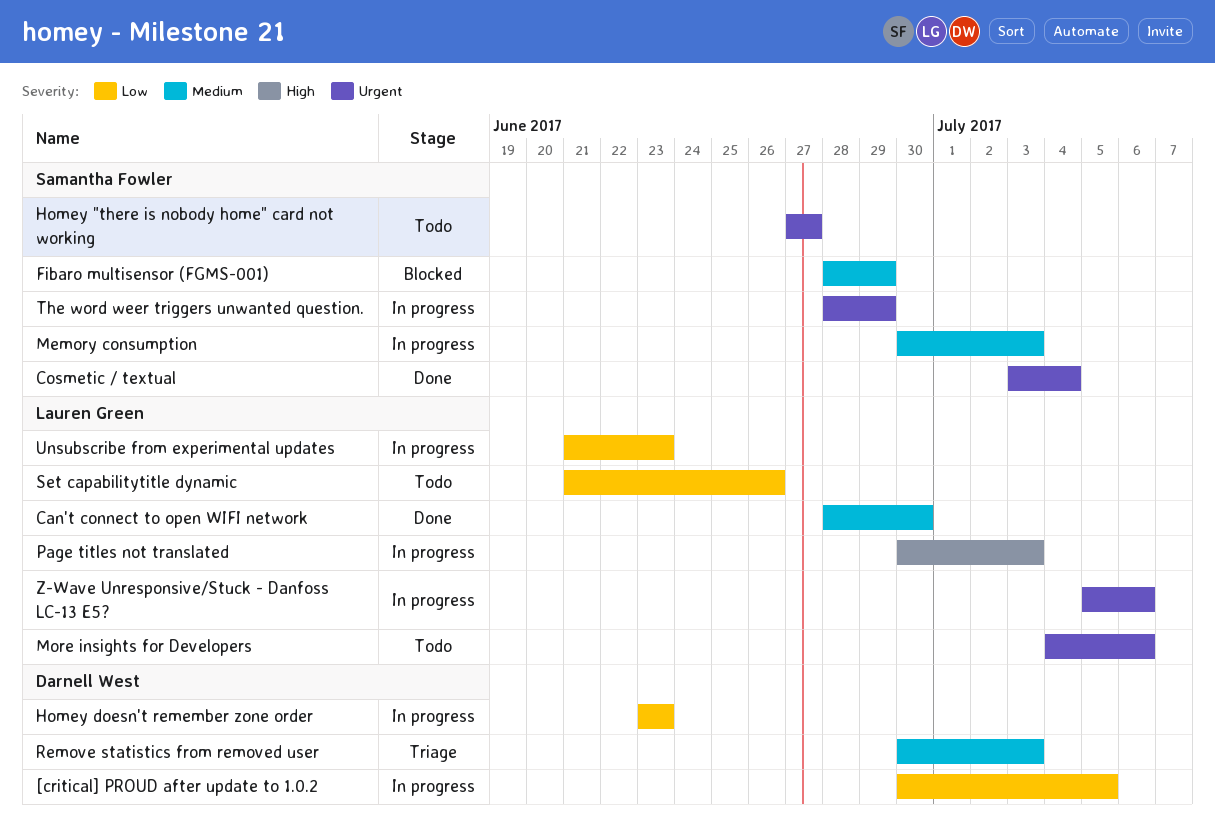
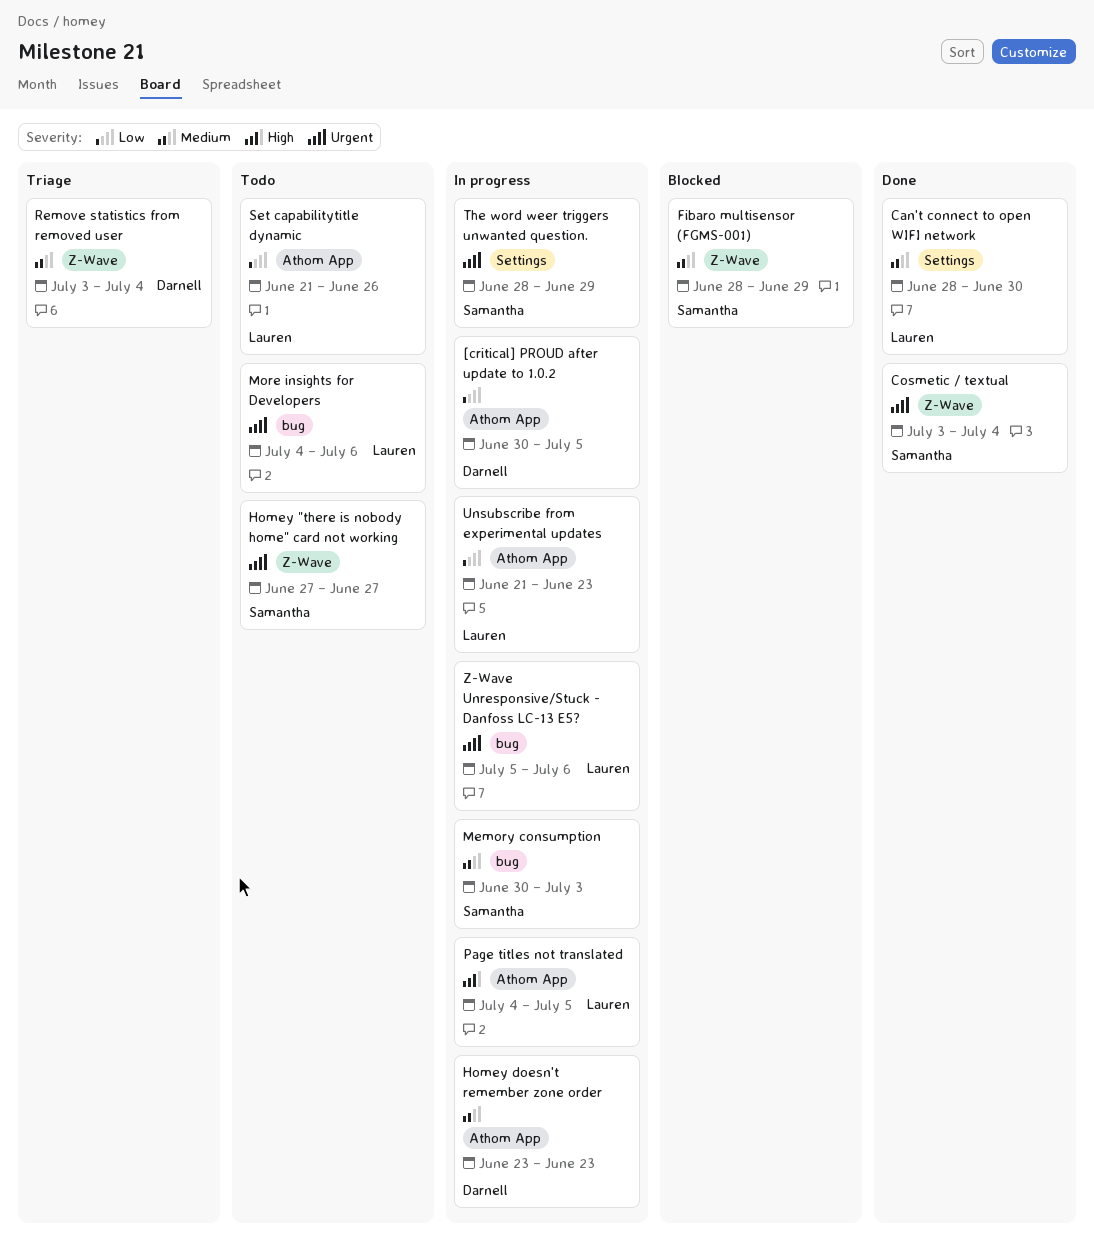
Homey doesn't remember zone order, priority: Low -> Medium
Page titles not translated, start: Jun 30 -> Jul 4
Page titles not translated, due: Jul 3 -> Jul 5
Remove statistics from removed user, start: Jun 30 -> Jul 3
Remove statistics from removed user, due: Jul 3 -> Jul 4

